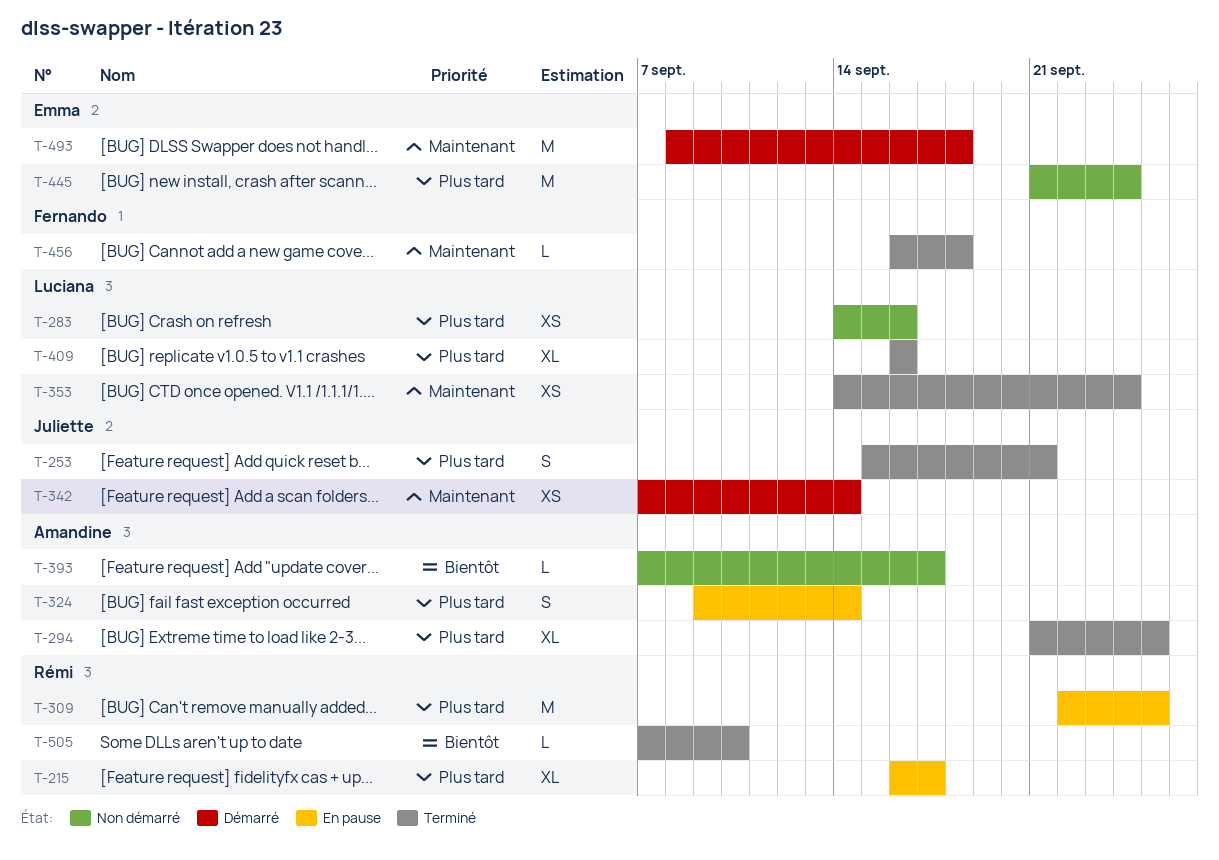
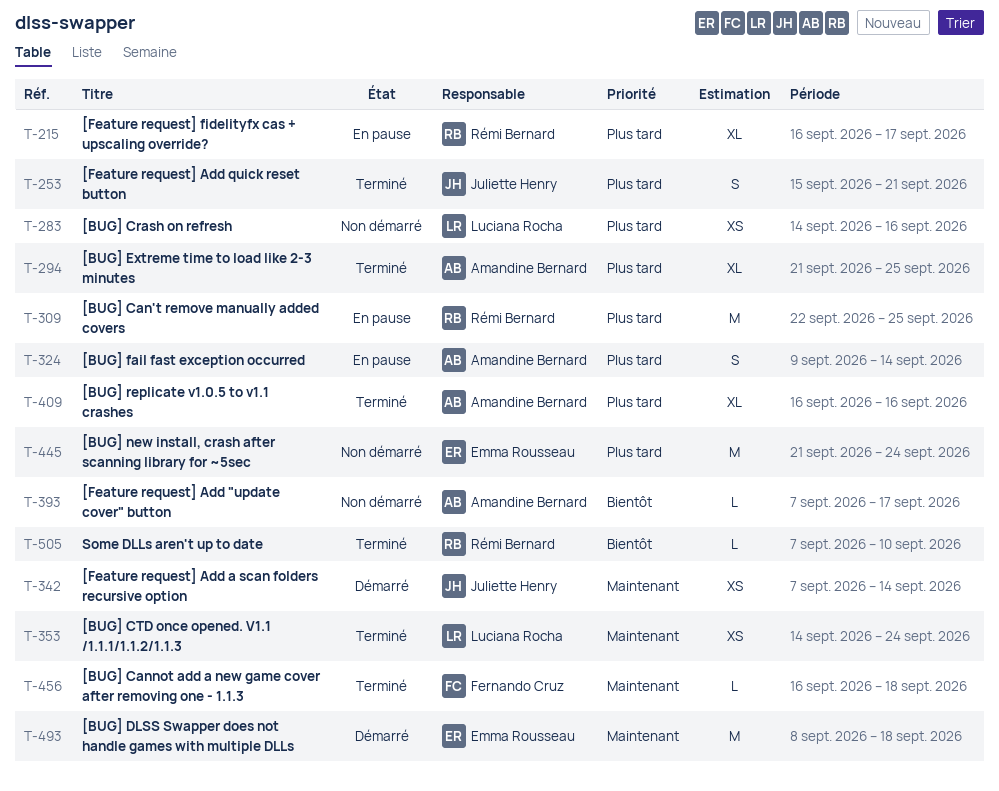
T-409, owner: Luciana Rocha -> Amandine Bernard

